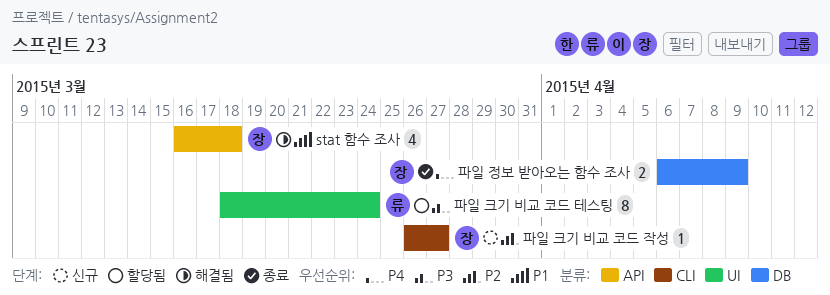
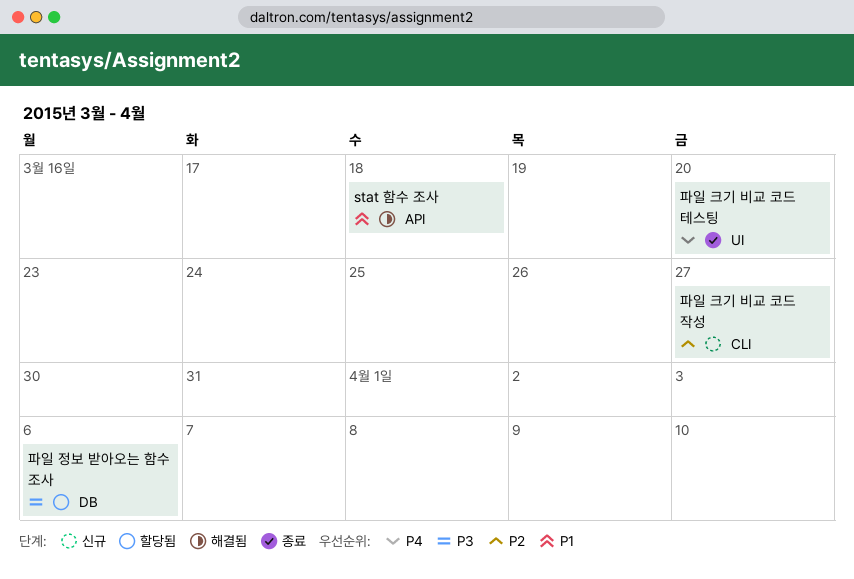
파일 정보 받아오는 함수 조사, status: 종료 -> 할당됨
파일 정보 받아오는 함수 조사, priority: P4 -> P3
파일 정보 받아오는 함수 조사, due: Apr 9 -> Apr 6
파일 크기 비교 코드 테스팅, status: 할당됨 -> 종료
파일 크기 비교 코드 테스팅, priority: P3 -> P4
파일 크기 비교 코드 테스팅, due: Mar 24 -> Mar 20

